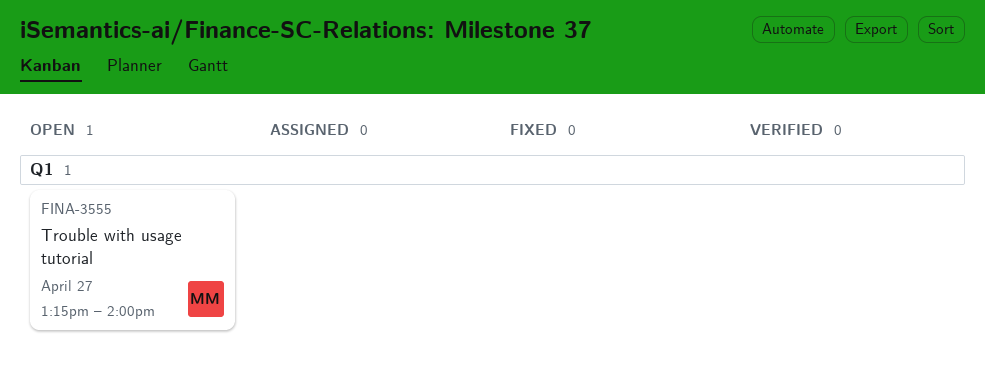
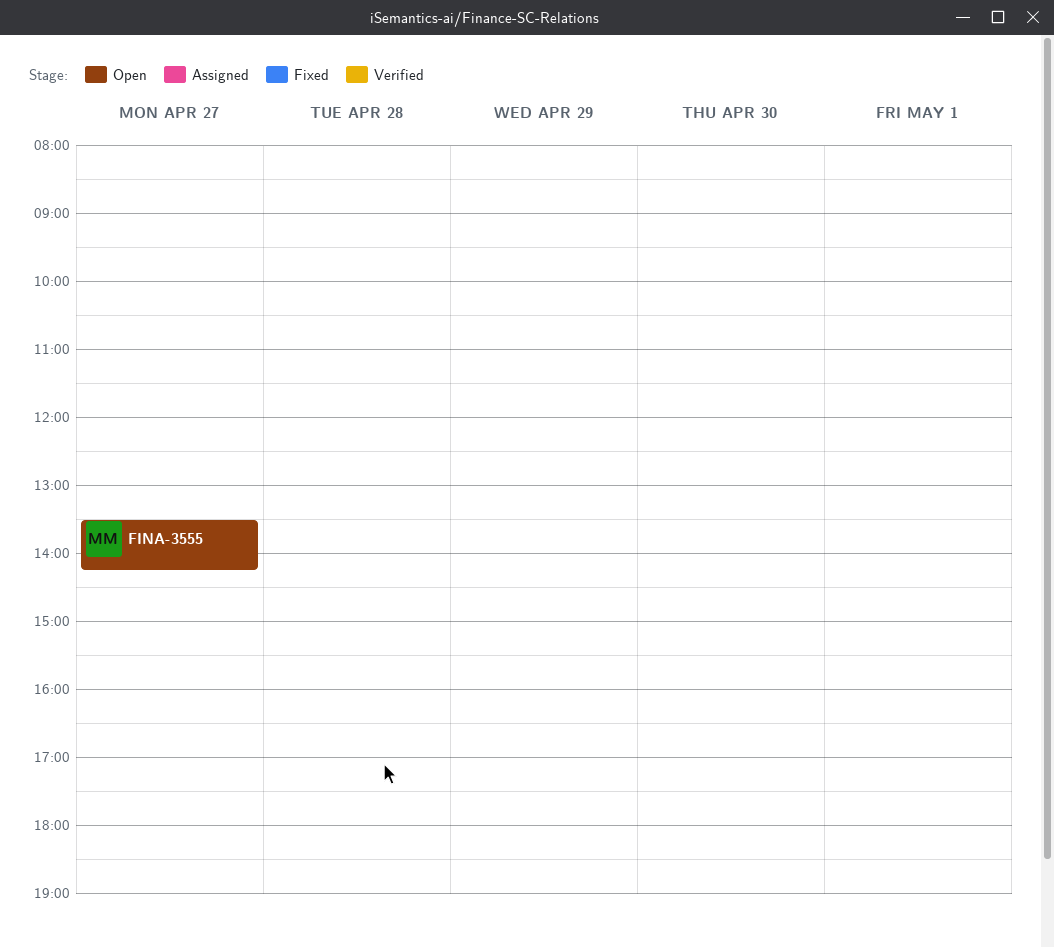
FINA-3555, begins: 13:15 -> 13:30
FINA-3555, ends: 14:00 -> 14:15

